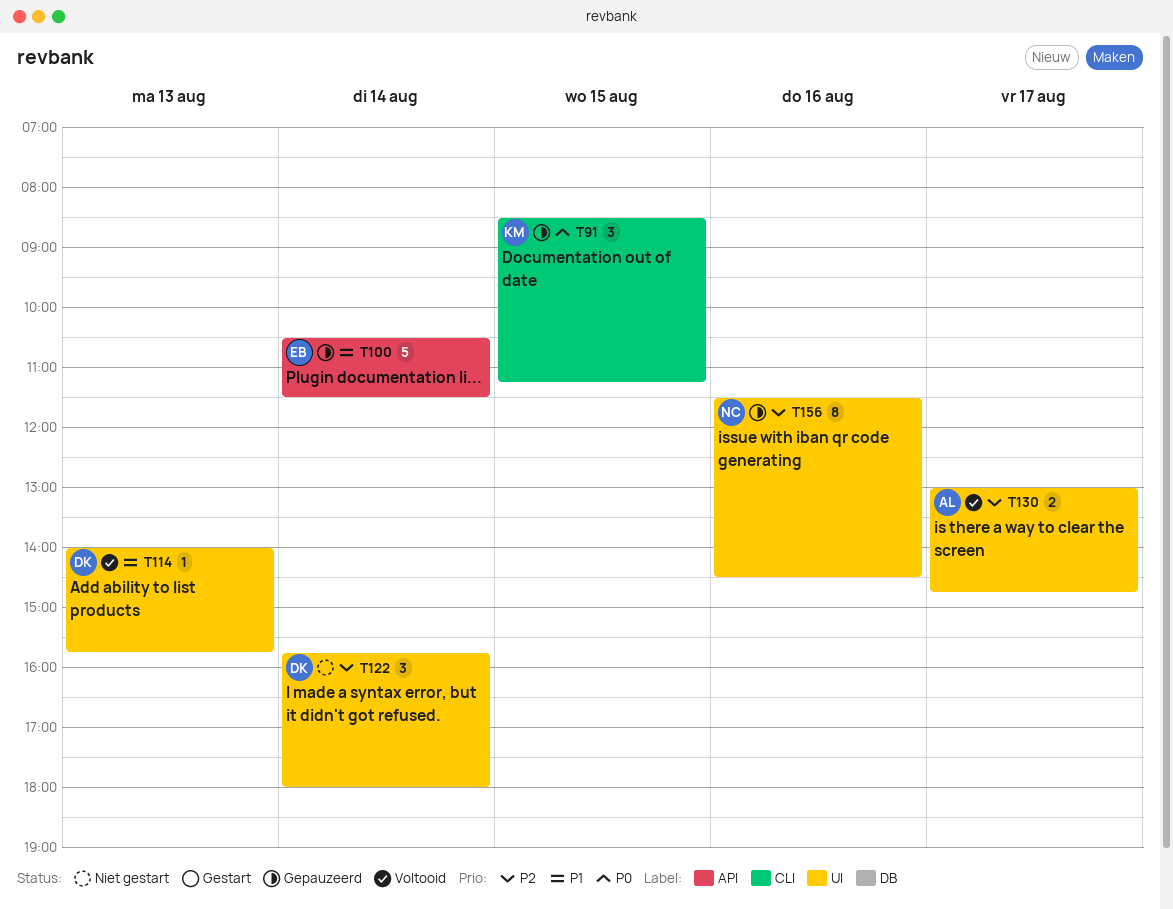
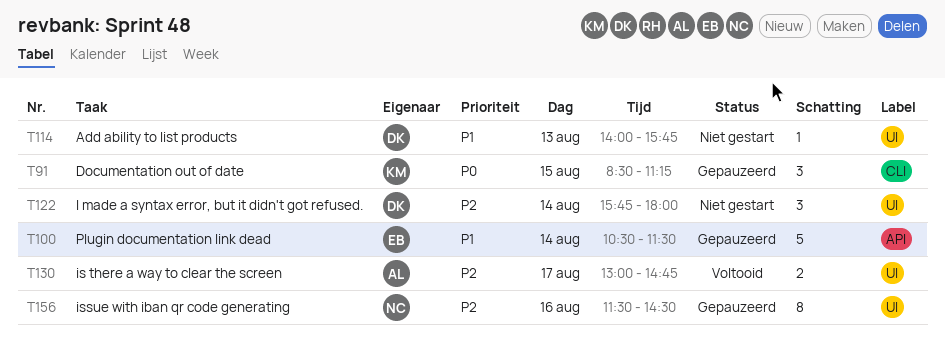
T114, status: Voltooid -> Niet gestart

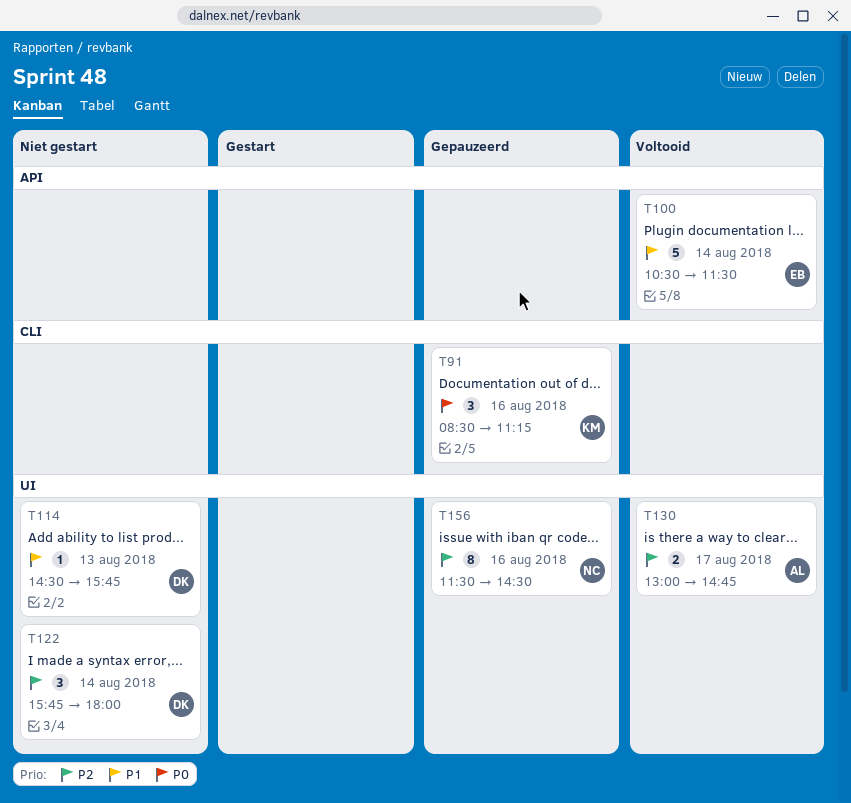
T91, day: Aug 15 -> Aug 16
T100, status: Gepauzeerd -> Voltooid
T114, begins: 14:00 -> 14:30

